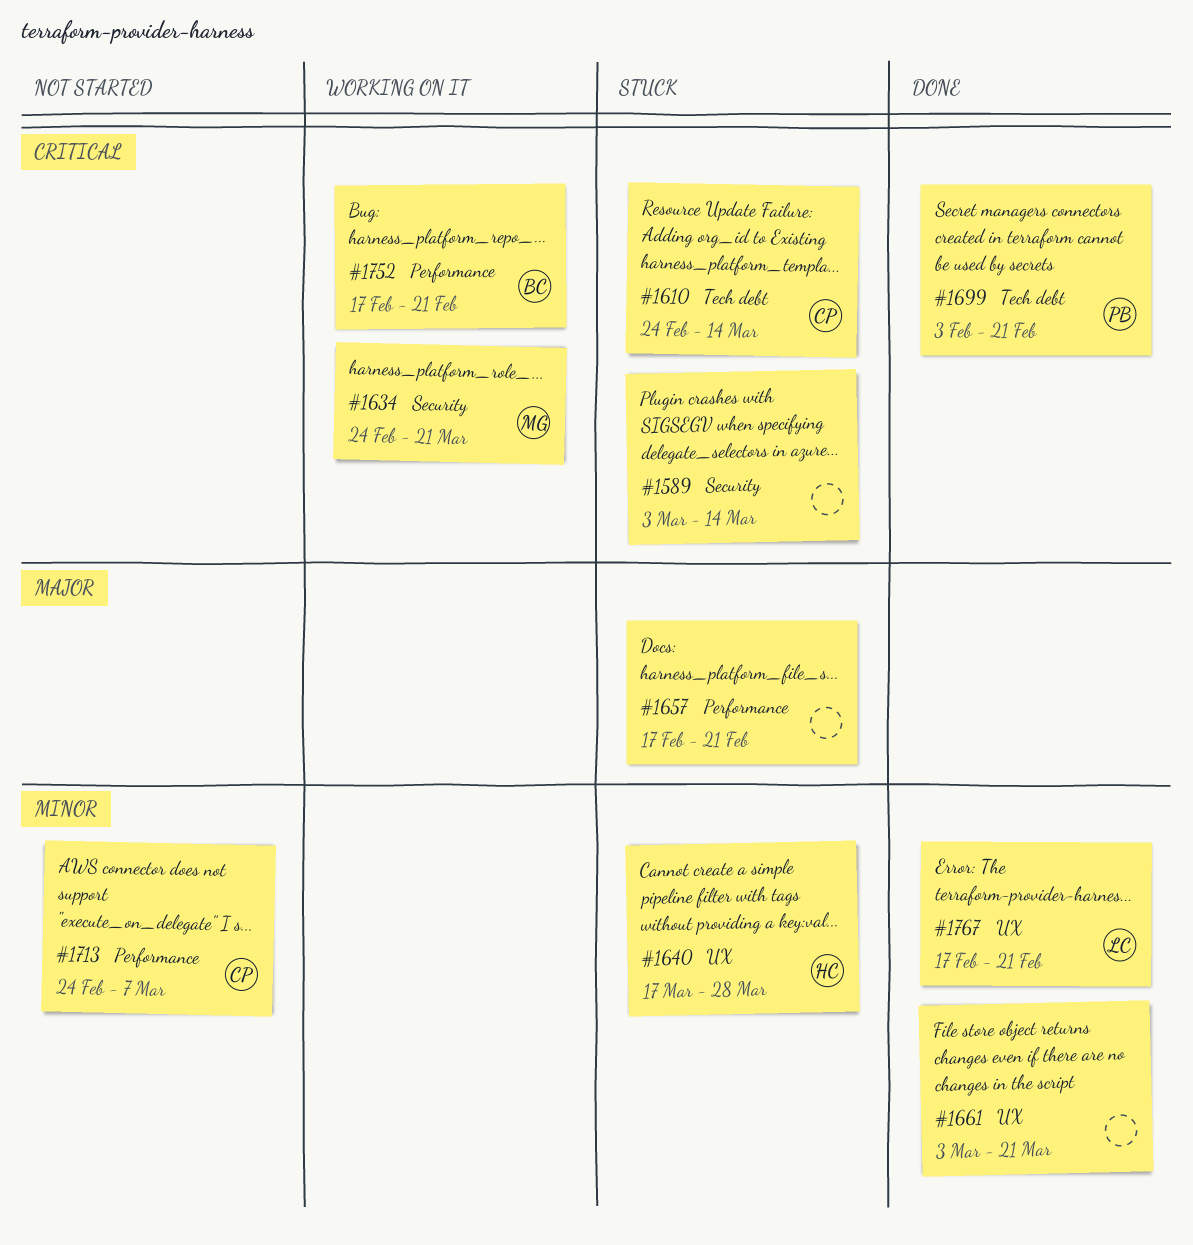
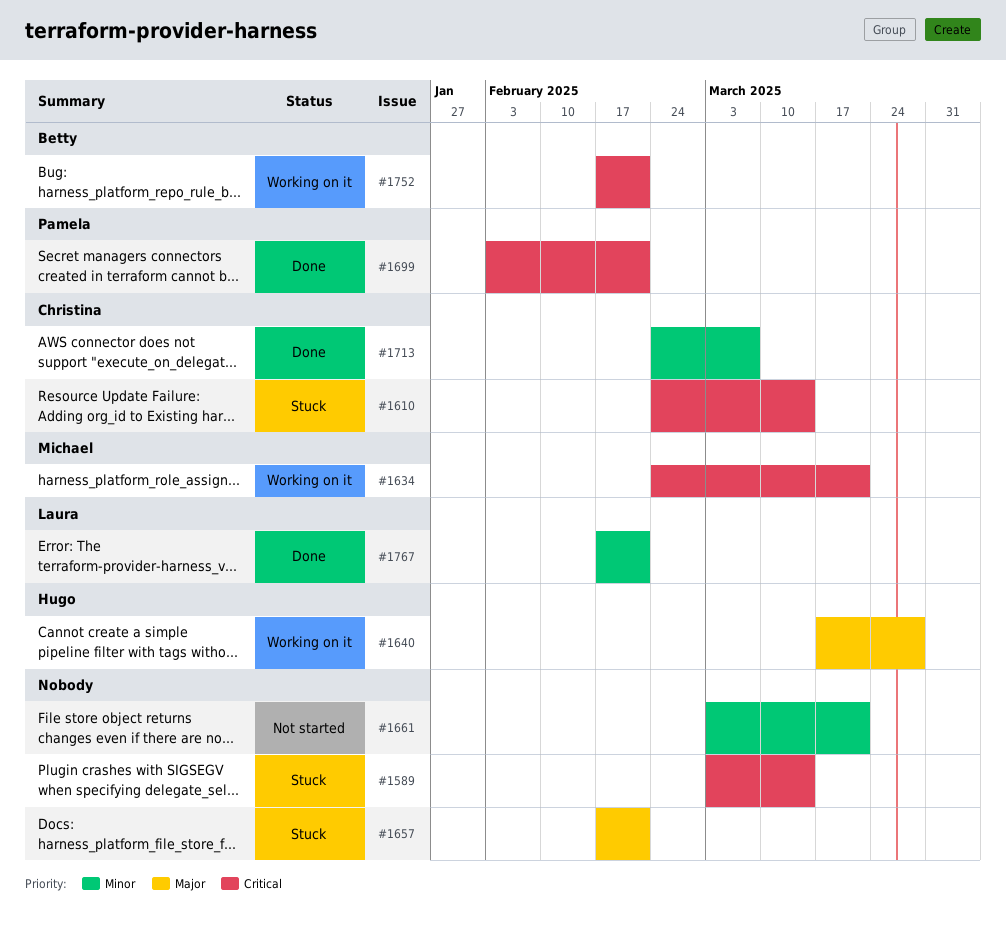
#1640, status: Stuck -> Working on it
#1640, priority: Minor -> Major
#1661, status: Done -> Not started
#1713, status: Not started -> Done

